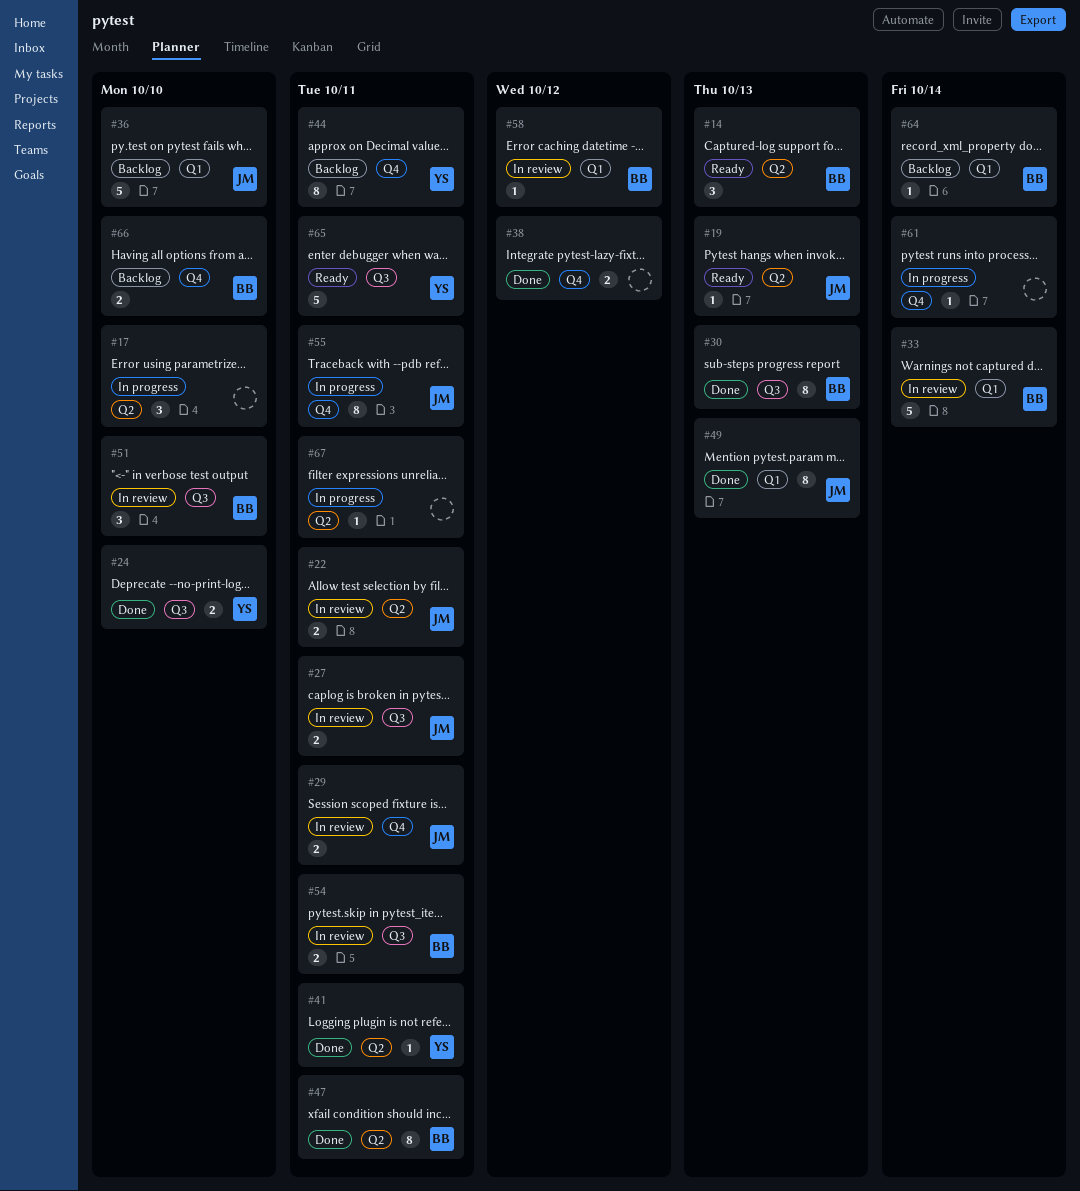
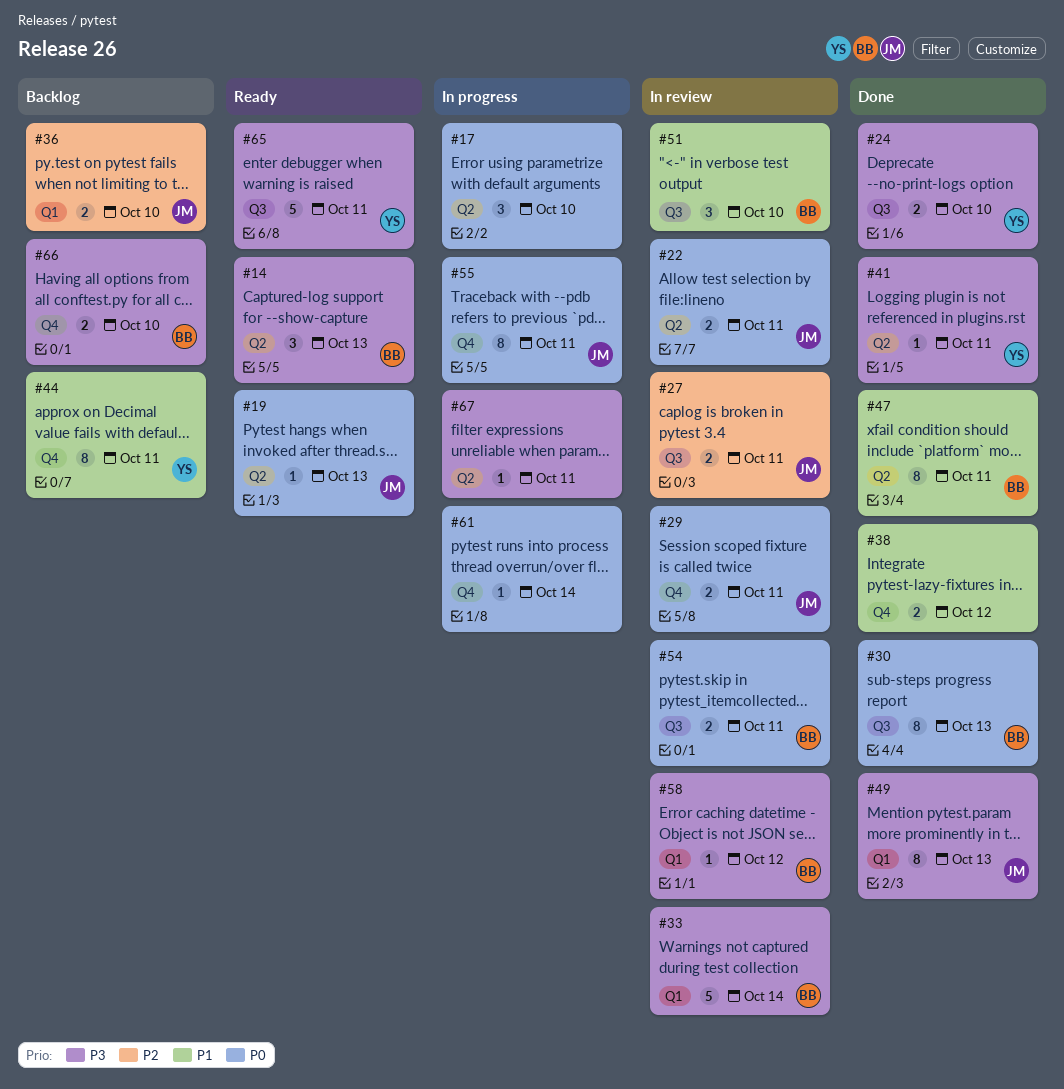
#36, estimate: 5 -> 2
#64: present -> none

